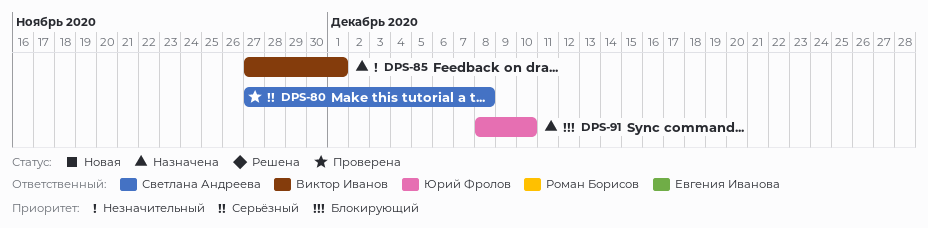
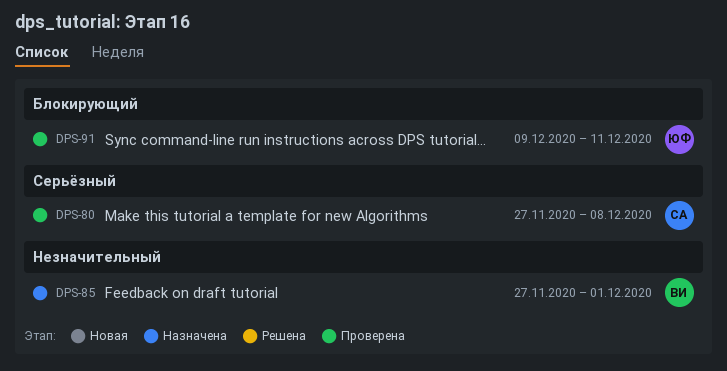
DPS-91, status: Назначена -> Проверена
DPS-91, start: Dec 8 -> Dec 9
DPS-91, due: Dec 10 -> Dec 11

